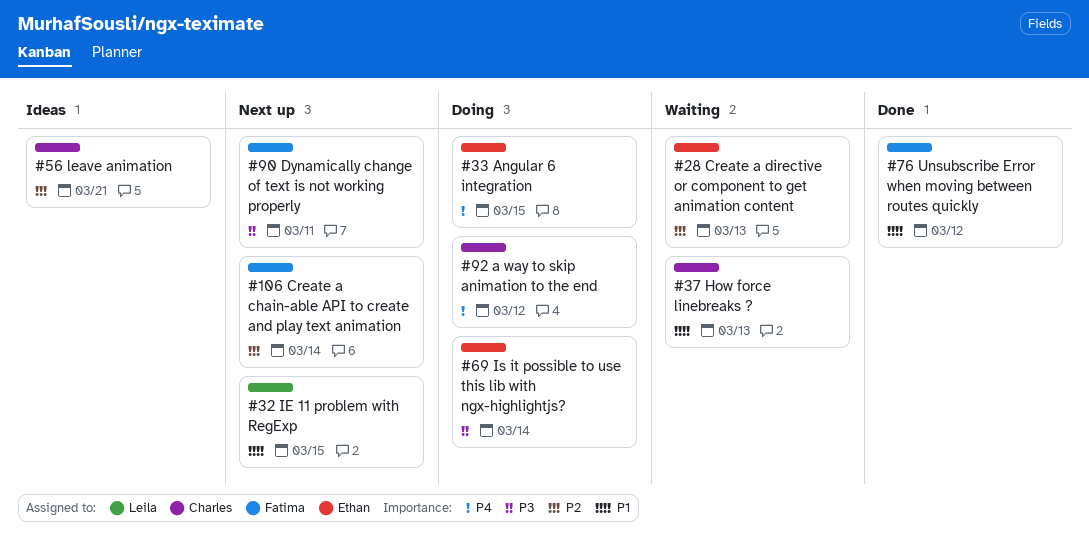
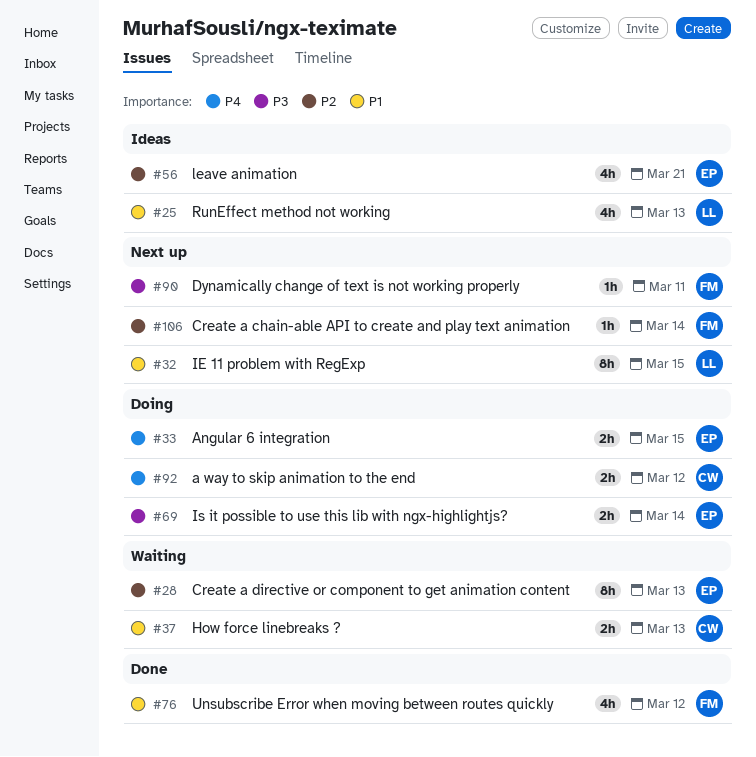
#25: none -> present
#56, owner: Charles -> Ethan

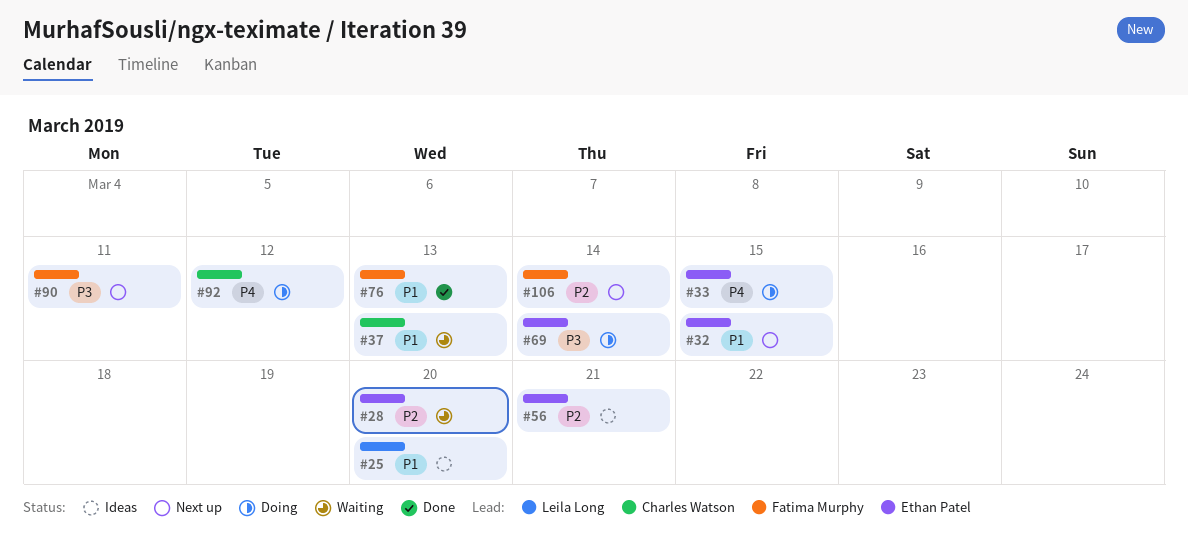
#25, due: Mar 13 -> Mar 20
#28, due: Mar 13 -> Mar 20
#32, owner: Leila Long -> Ethan Patel
#76, due: Mar 12 -> Mar 13

